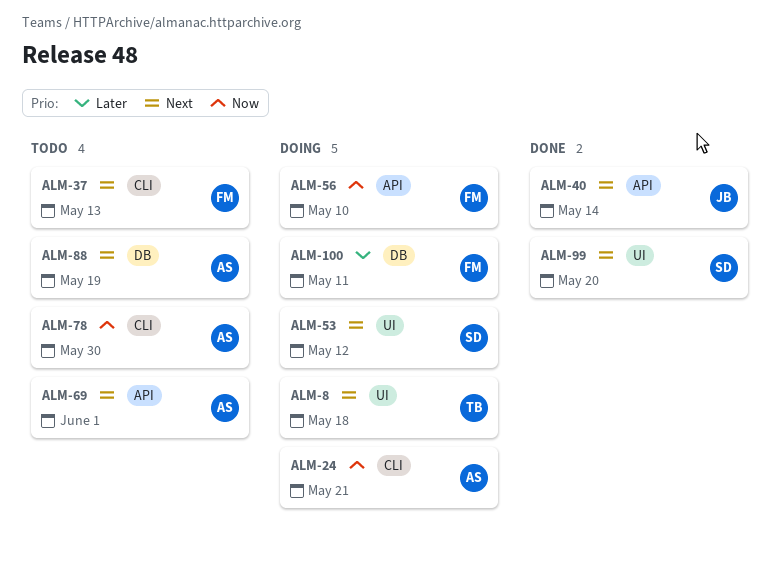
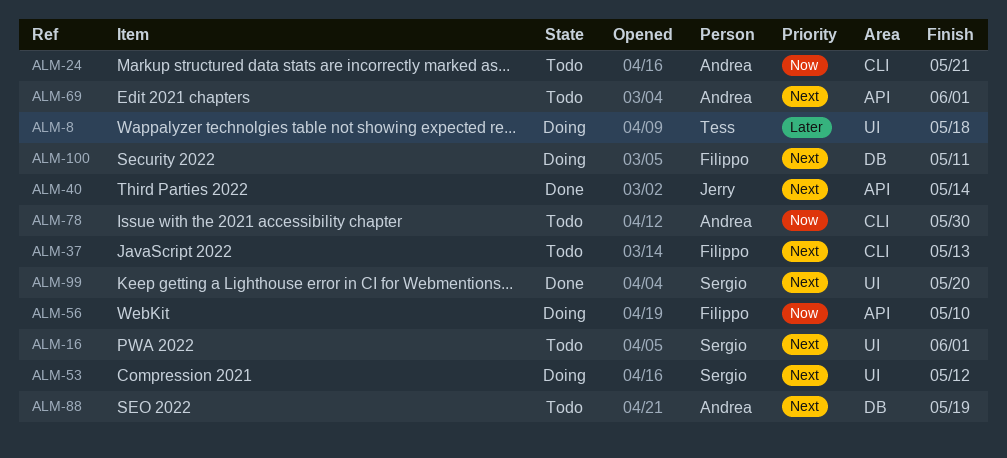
ALM-8, priority: Next -> Later
ALM-16: none -> present
ALM-24, status: Doing -> Todo
ALM-100, priority: Later -> Next

